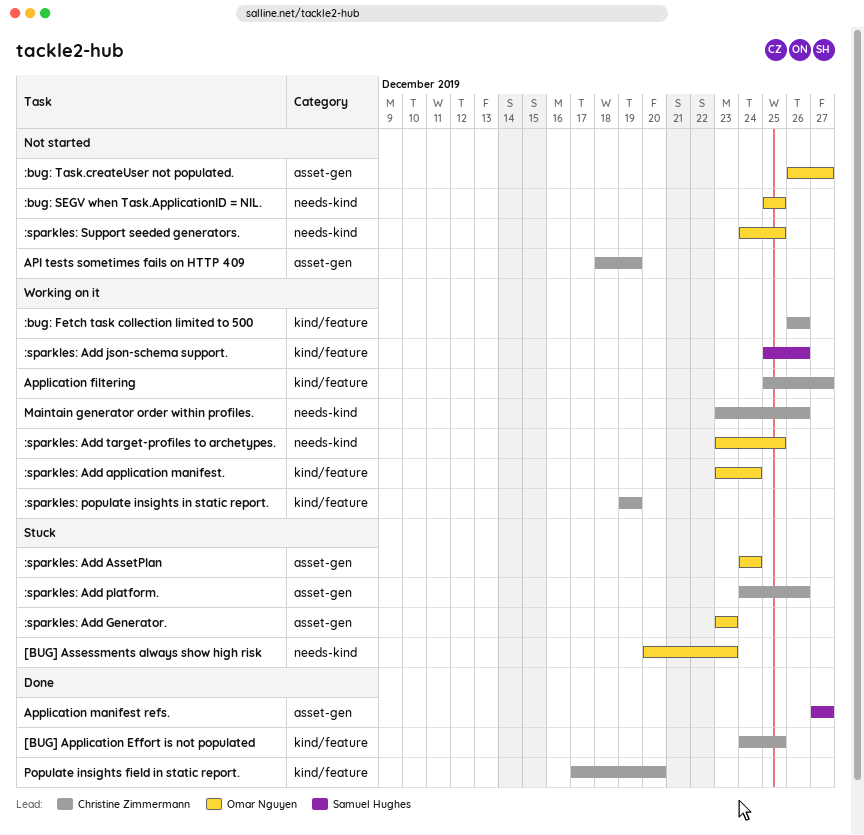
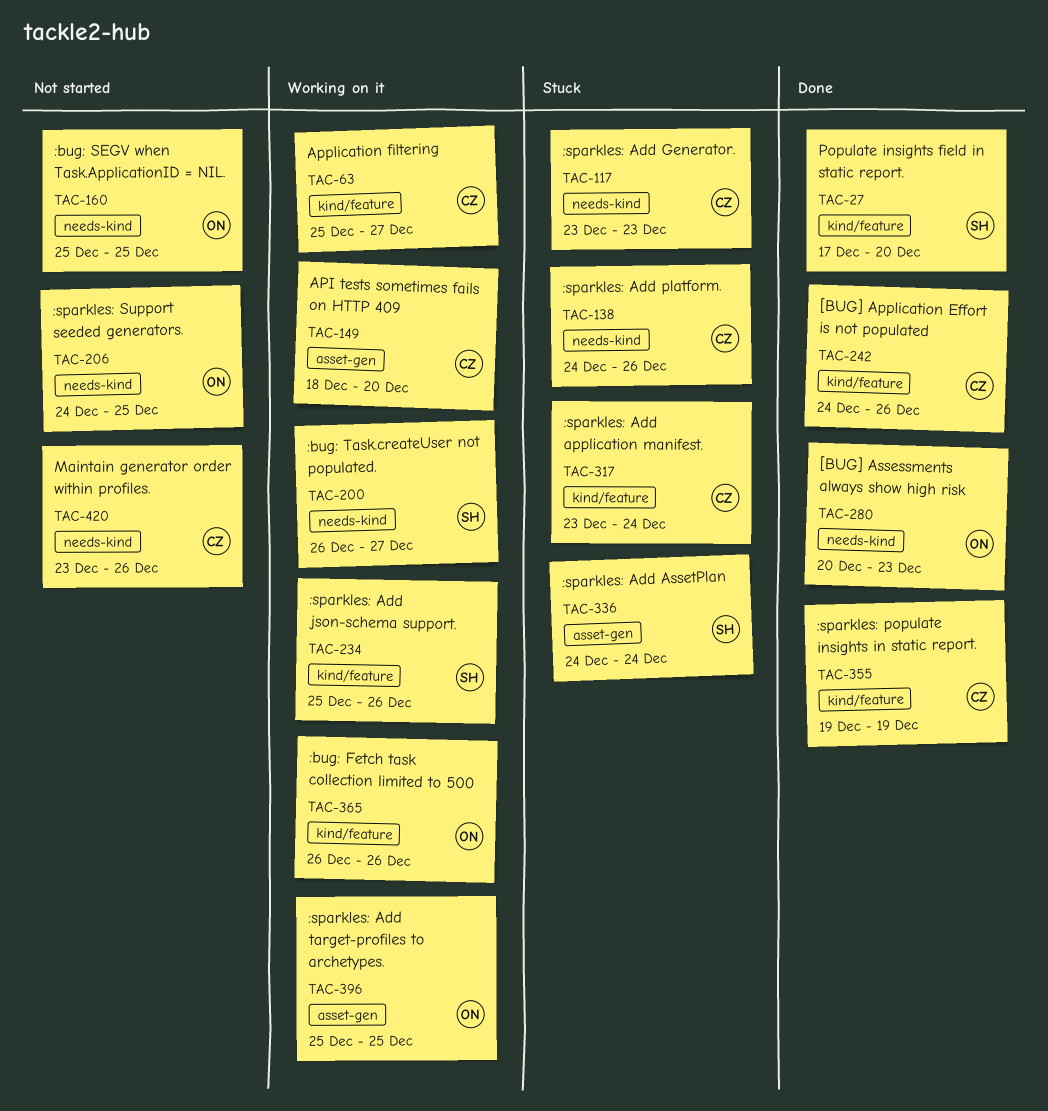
:bug: Fetch task collection limited to 500, owner: Christine Zimmermann -> Omar Nguyen
:bug: Task.createUser not populated., status: Not started -> Working on it
:bug: Task.createUser not populated., owner: Omar Nguyen -> Samuel Hughes
:bug: Task.createUser not populated., label: asset-gen -> needs-kind
:sparkles: Add application manifest., status: Working on it -> Stuck
:sparkles: Add application manifest., owner: Omar Nguyen -> Christine Zimmermann
:sparkles: Add AssetPlan, owner: Omar Nguyen -> Samuel Hughes
:sparkles: Add Generator., owner: Omar Nguyen -> Christine Zimmermann
:sparkles: Add Generator., label: asset-gen -> needs-kind
:sparkles: Add platform., label: asset-gen -> needs-kind
:sparkles: Add target-profiles to archetypes., label: needs-kind -> asset-gen
:sparkles: Add target-profiles to archetypes., start: Dec 23 -> Dec 25
:sparkles: populate insights in static report., status: Working on it -> Done
[BUG] Application Effort is not populated, due: Dec 25 -> Dec 26
[BUG] Assessments always show high risk, status: Stuck -> Done
API tests sometimes fails on HTTP 409, status: Not started -> Working on it
API tests sometimes fails on HTTP 409, due: Dec 19 -> Dec 20
Application manifest refs.: present -> none
Maintain generator order within profiles., status: Working on it -> Not started
Populate insights field in static report., owner: Christine Zimmermann -> Samuel Hughes

